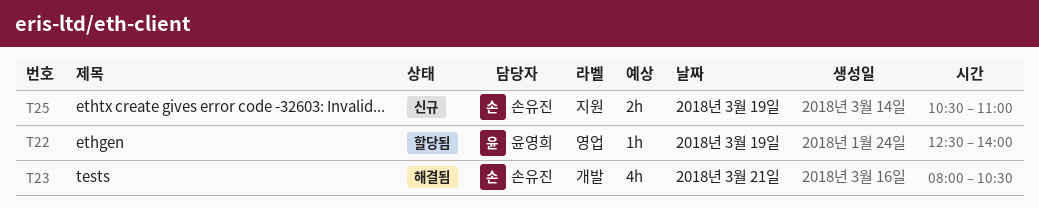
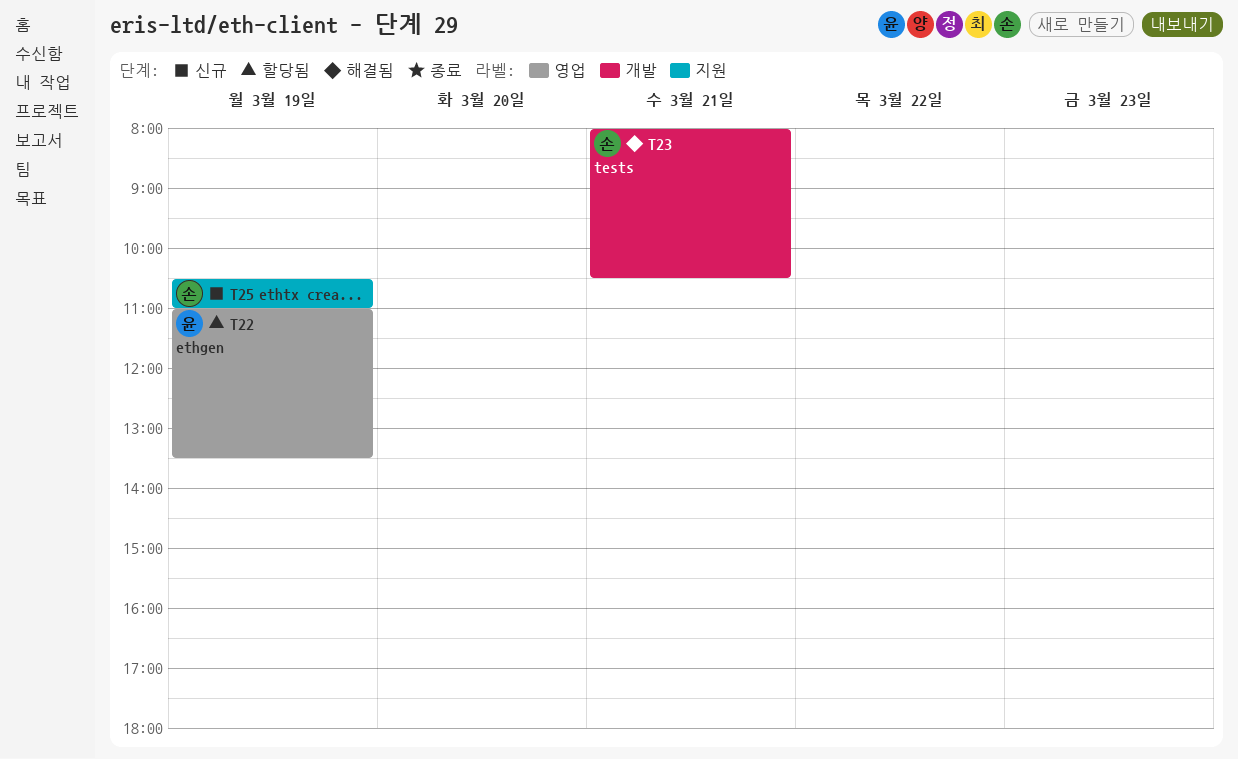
T22, begins: 12:30 -> 11:00
T22, ends: 14:00 -> 13:30

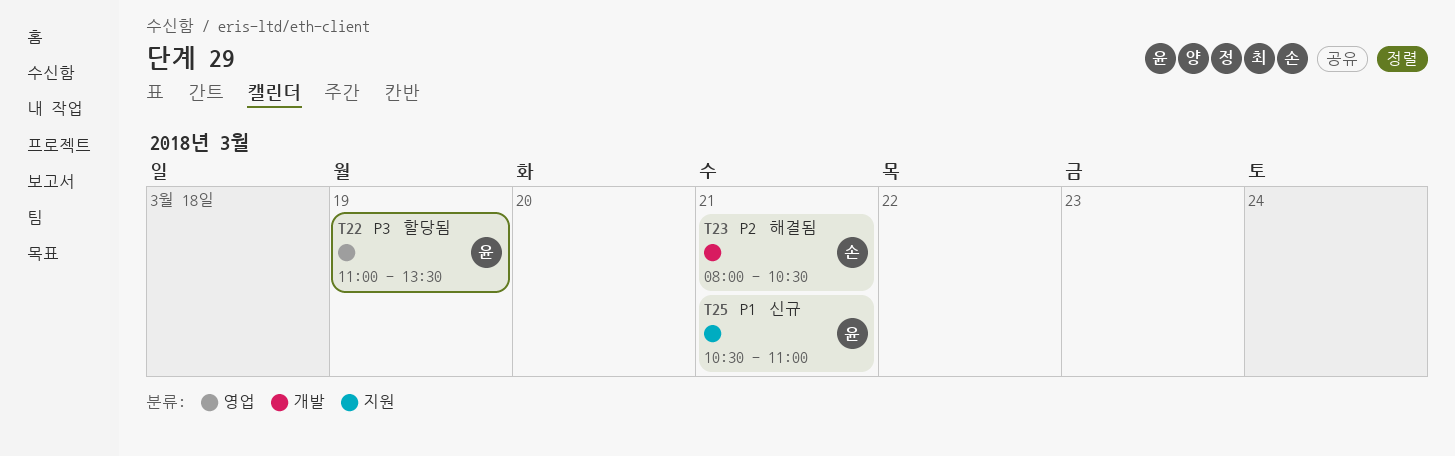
T25, owner: 손 -> 윤
T25, day: Mar 19 -> Mar 21

